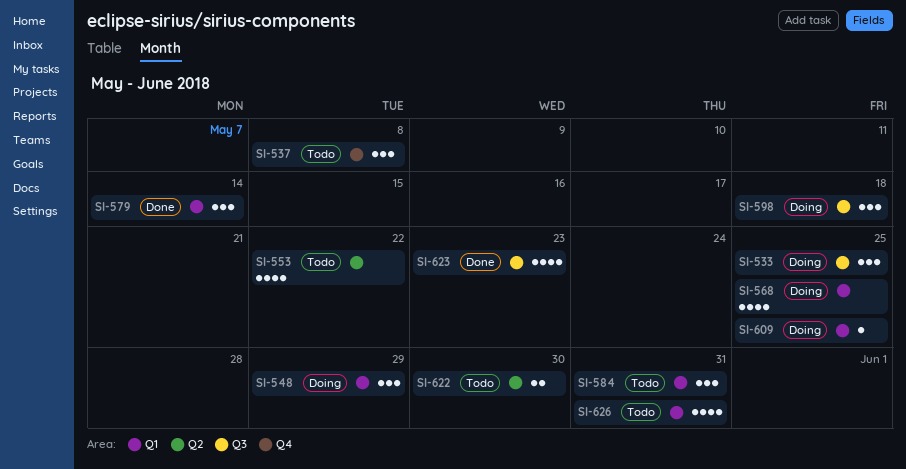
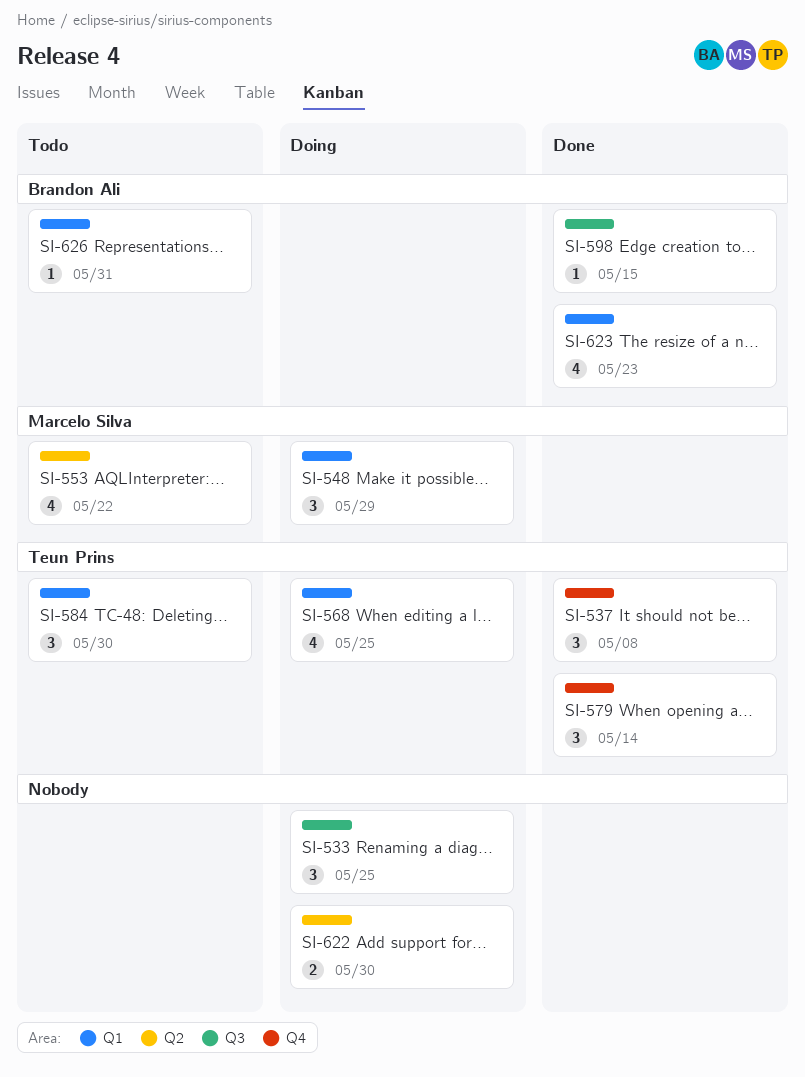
SI-537, status: Todo -> Done
SI-579, label: Q1 -> Q4
SI-584, due: May 31 -> May 30
SI-598, status: Doing -> Done
SI-598, estimate: 3 -> 1
SI-598, due: May 18 -> May 15
SI-609: present -> none
SI-622, status: Todo -> Doing
SI-623, label: Q3 -> Q1
SI-626, estimate: 4 -> 1

